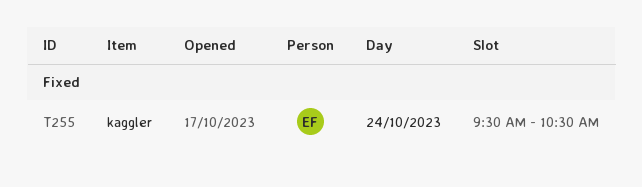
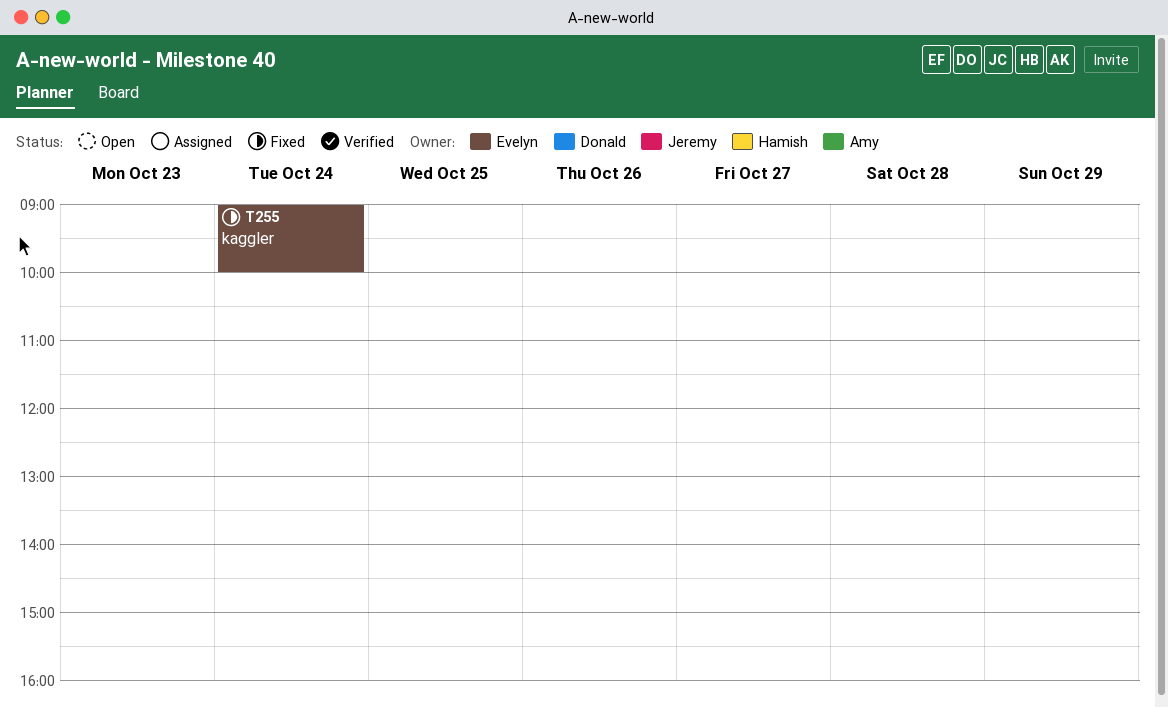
T255, begins: 09:30 -> 09:00
T255, ends: 10:30 -> 10:00

